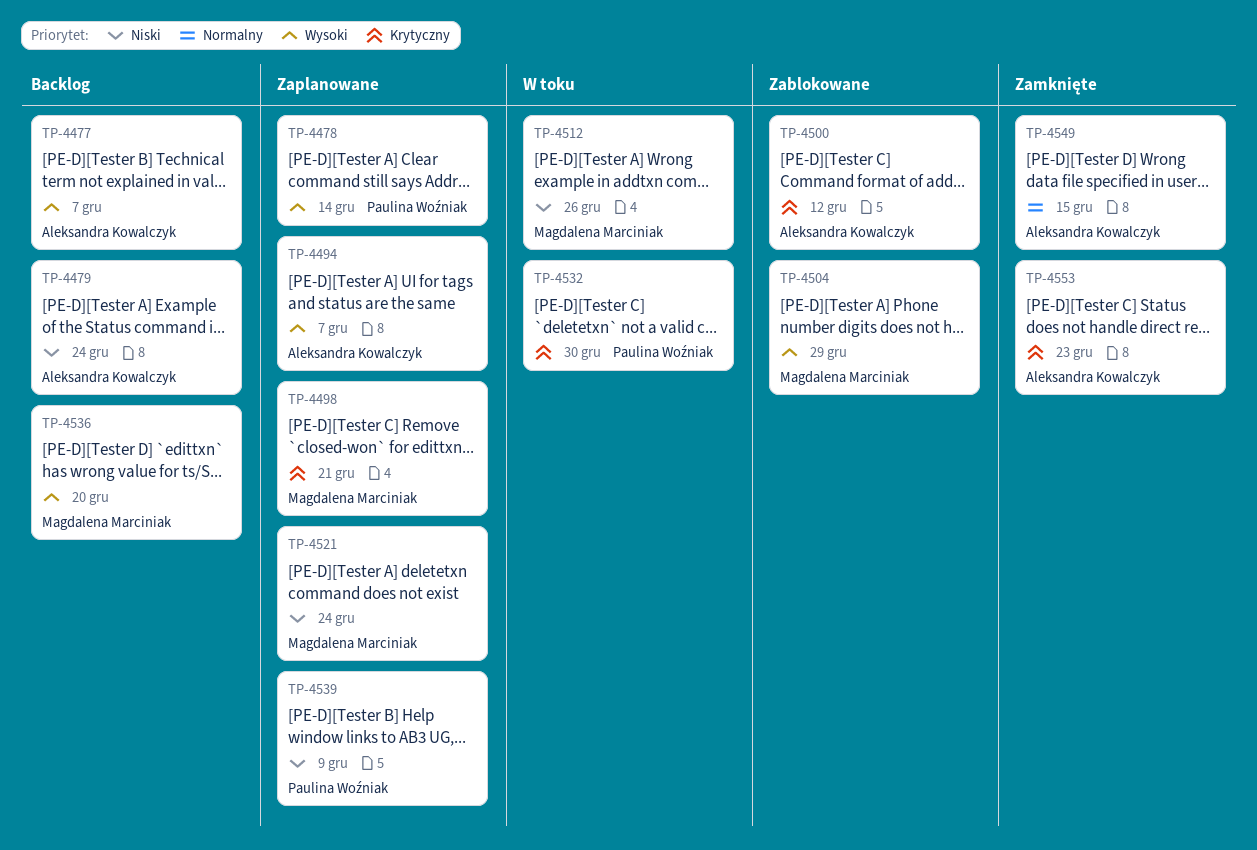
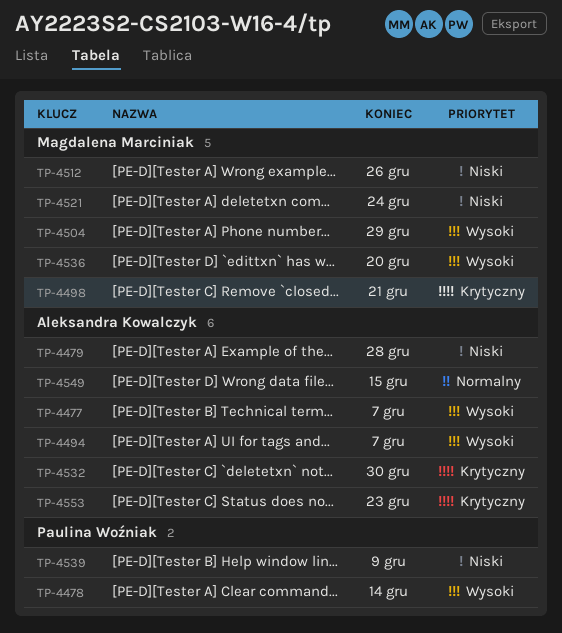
TP-4479, due: Dec 24 -> Dec 28
TP-4500: present -> none
TP-4532, owner: Paulina Woźniak -> Aleksandra Kowalczyk

